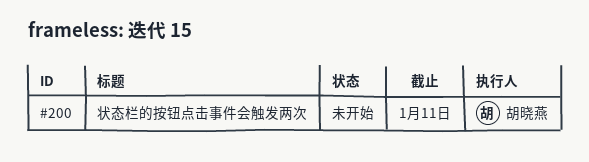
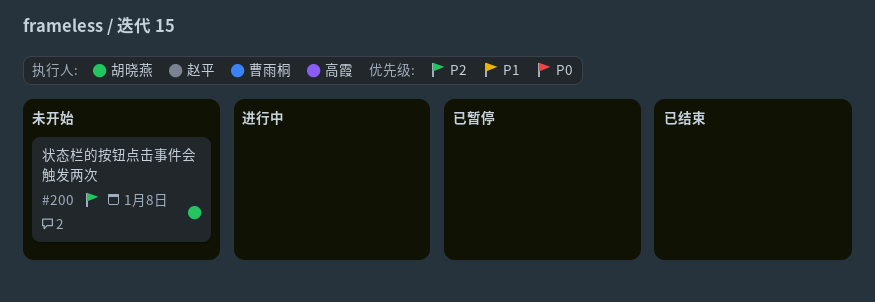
#200, due: Jan 11 -> Jan 8

